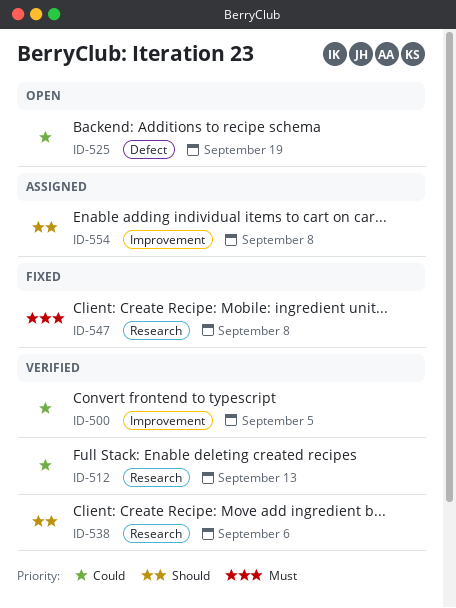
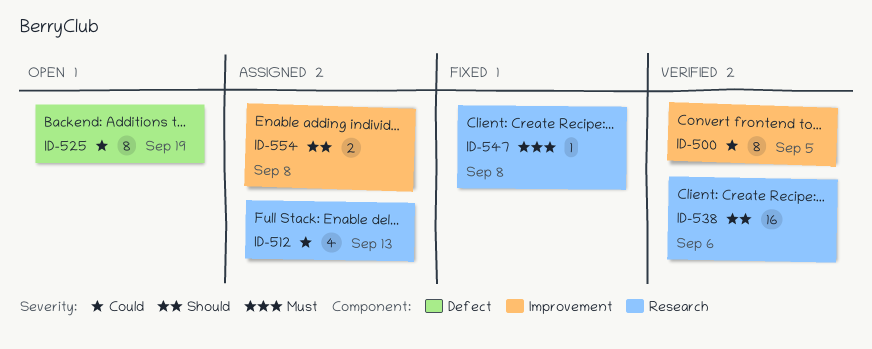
ID-512, status: Verified -> Assigned

